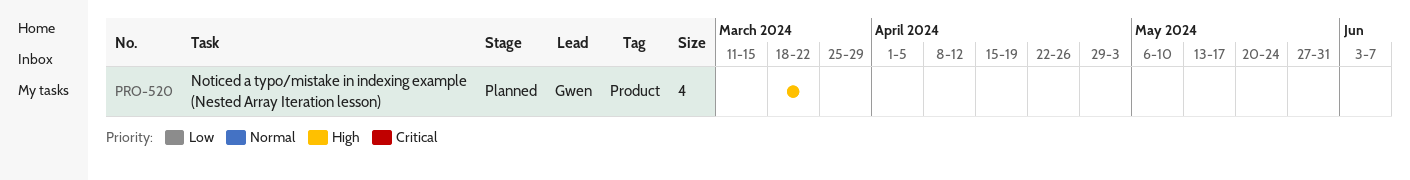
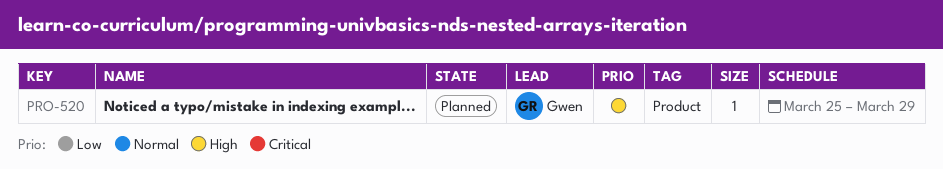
PRO-520, estimate: 4 -> 1
PRO-520, start: Mar 18 -> Mar 25
PRO-520, due: Mar 22 -> Mar 29

